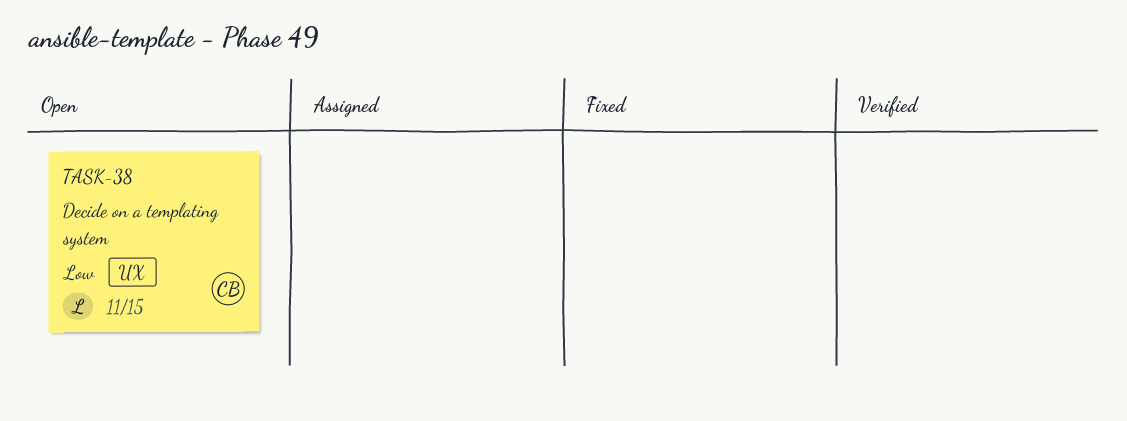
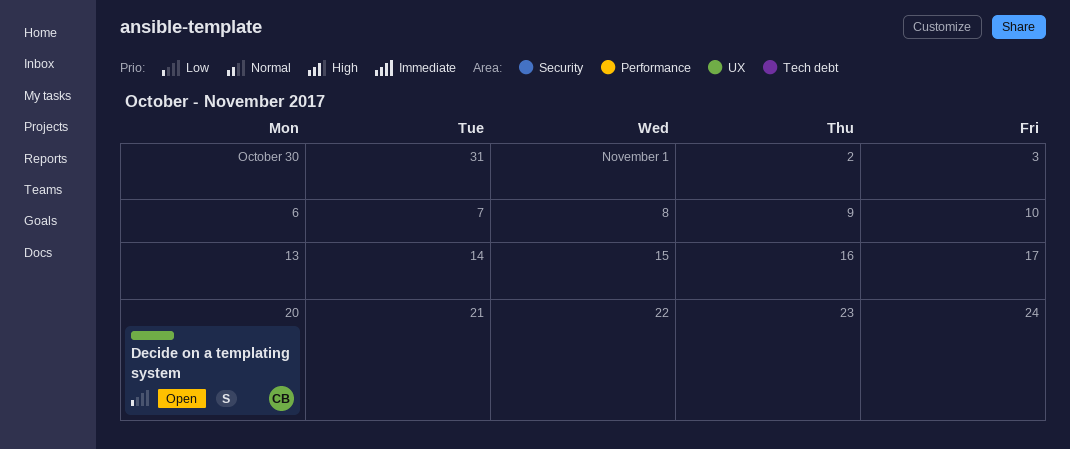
Decide on a templating system, estimate: L -> S
Decide on a templating system, due: Nov 15 -> Nov 20

